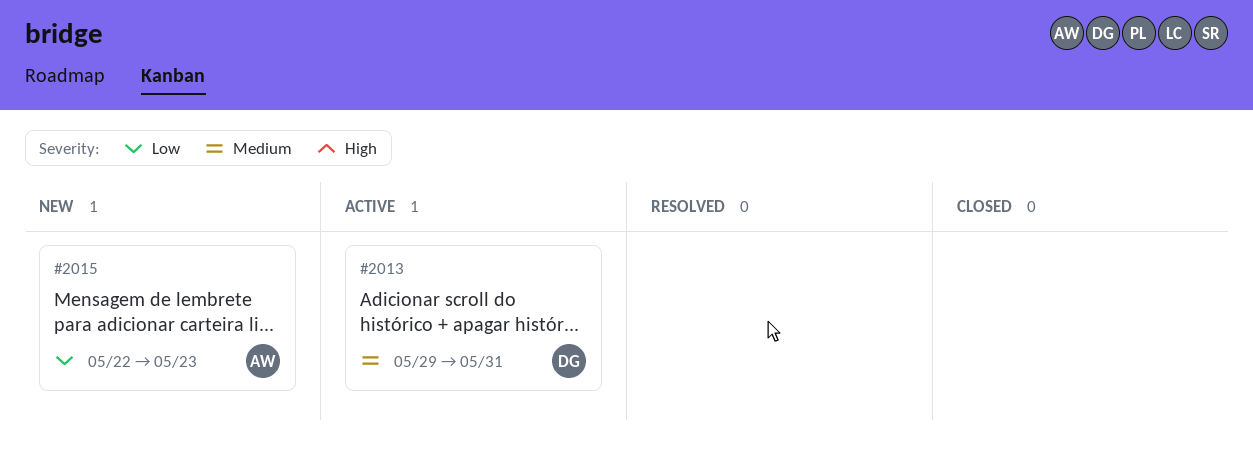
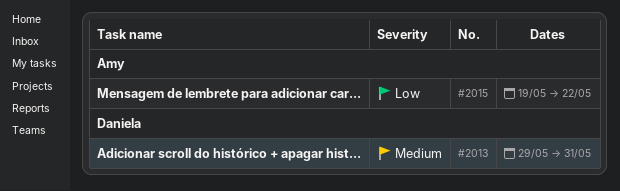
#2015, start: May 22 -> May 19
#2015, due: May 23 -> May 22

